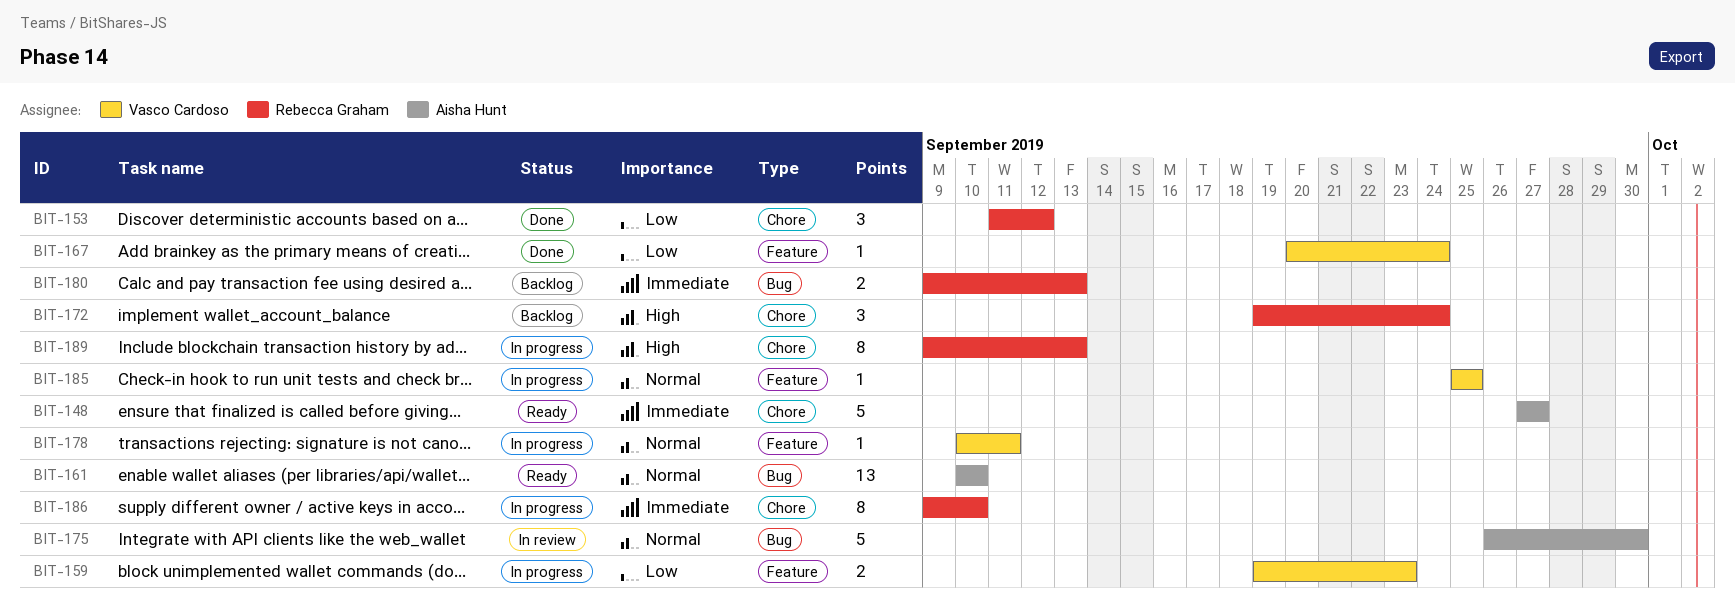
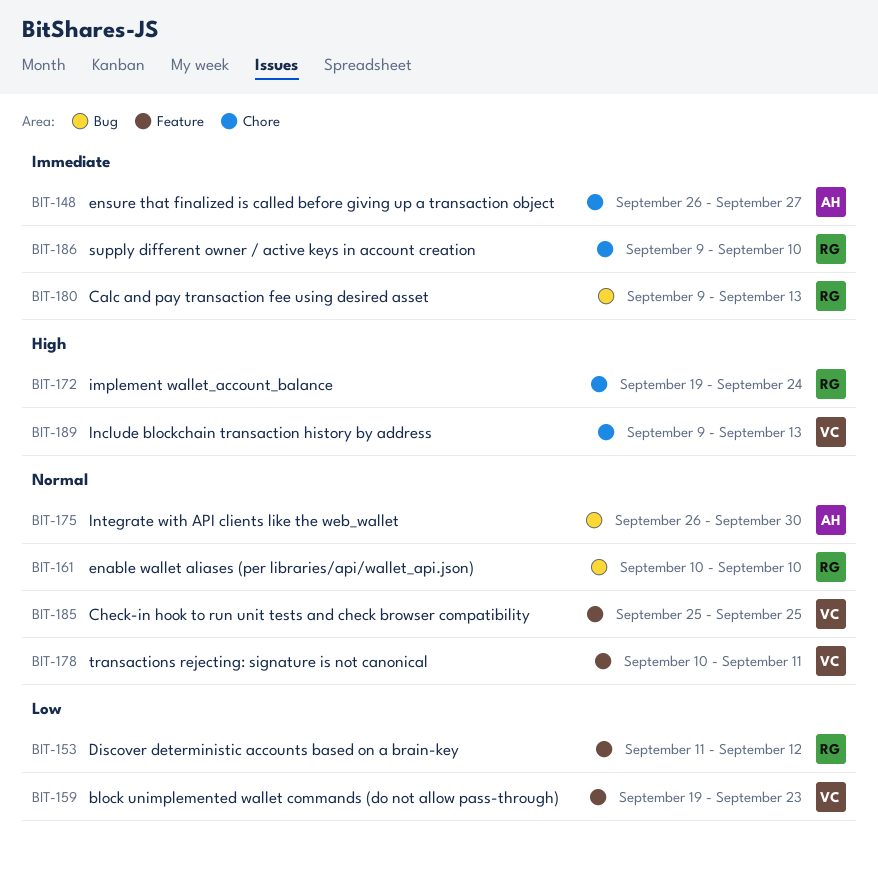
BIT-148, start: Sep 27 -> Sep 26
BIT-153, label: Chore -> Feature
BIT-161, owner: Aisha Hunt -> Rebecca Graham
BIT-167: present -> none
BIT-189, owner: Rebecca Graham -> Vasco Cardoso

